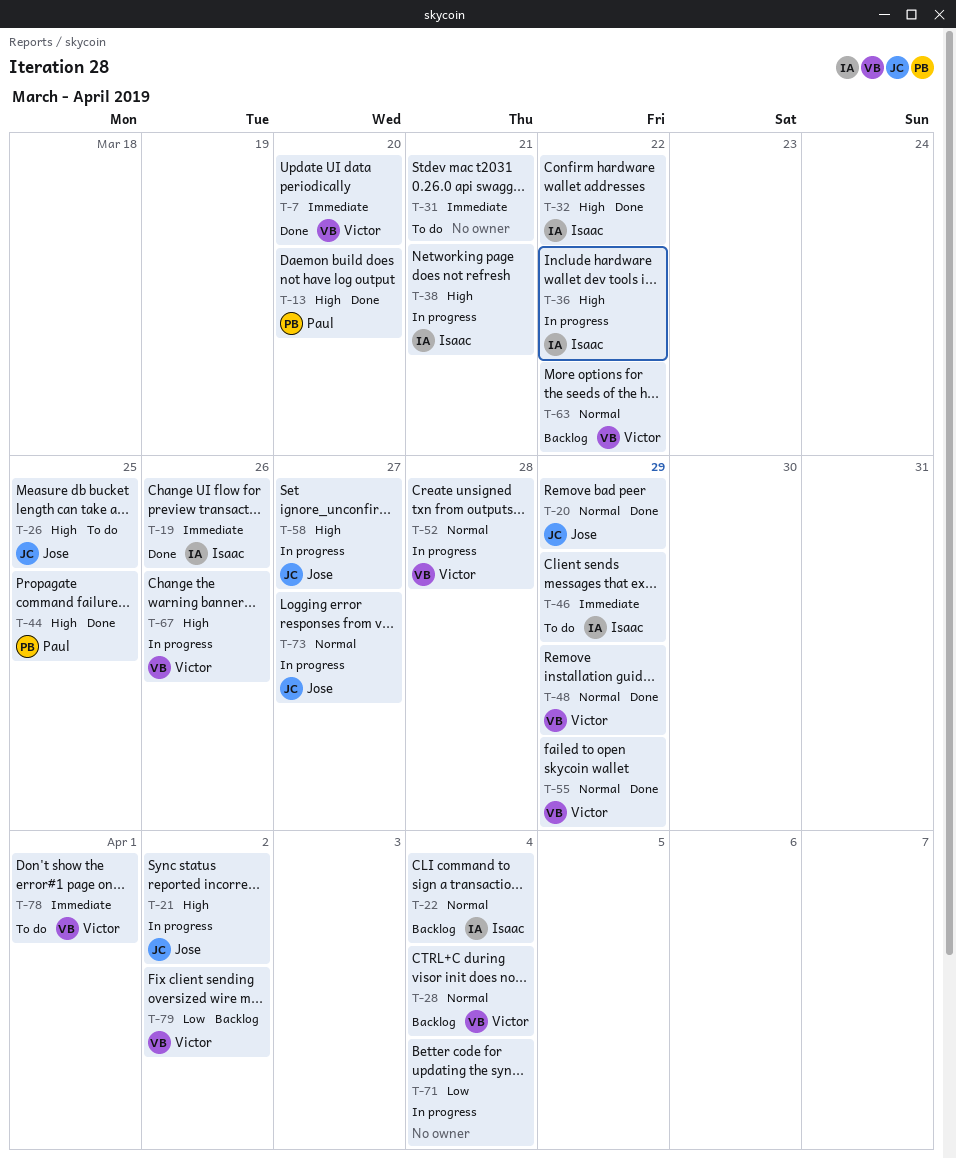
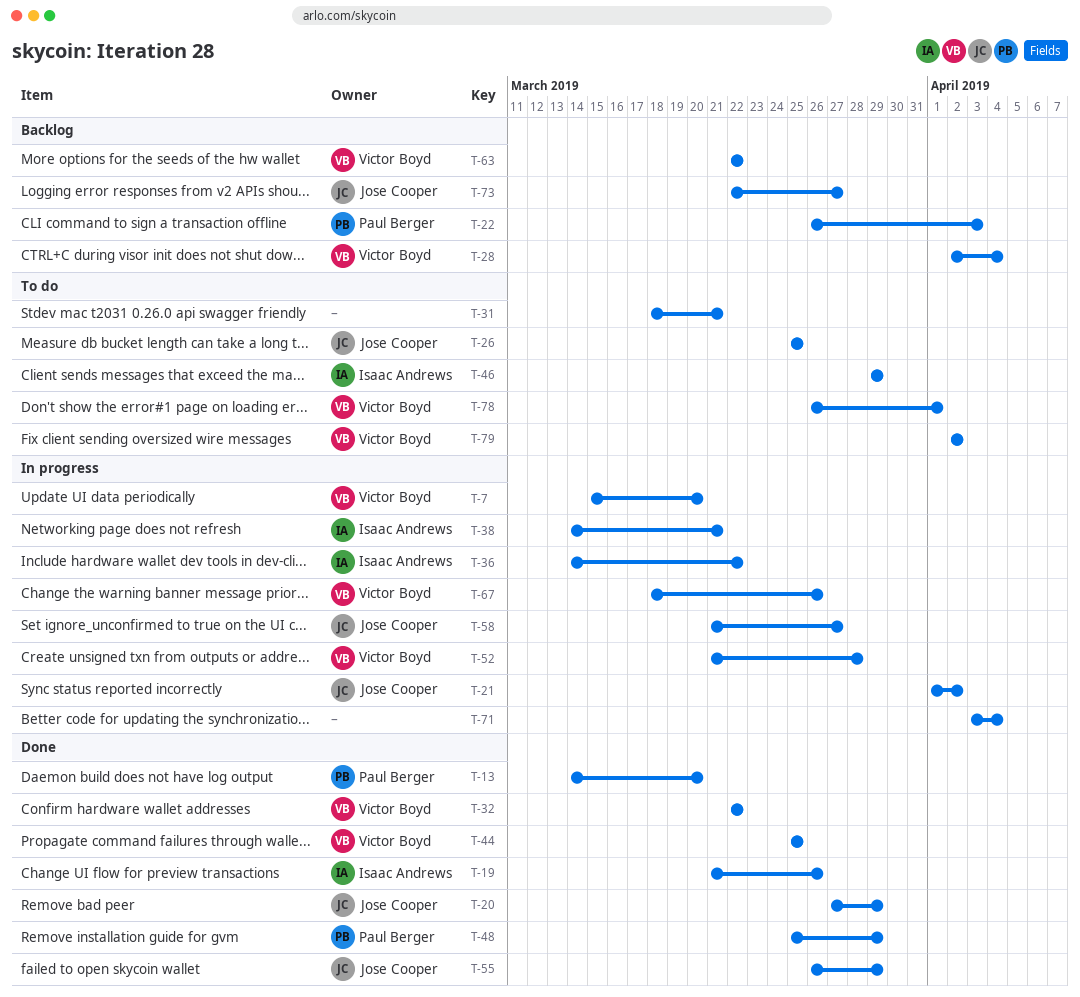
T-7, status: Done -> In progress
T-22, owner: Isaac Andrews -> Paul Berger
T-22, due: Apr 4 -> Apr 3
T-32, owner: Isaac Andrews -> Victor Boyd
T-44, owner: Paul Berger -> Victor Boyd
T-48, owner: Victor Boyd -> Paul Berger
T-55, owner: Victor Boyd -> Jose Cooper
T-73, status: In progress -> Backlog
T-79, status: Backlog -> To do

